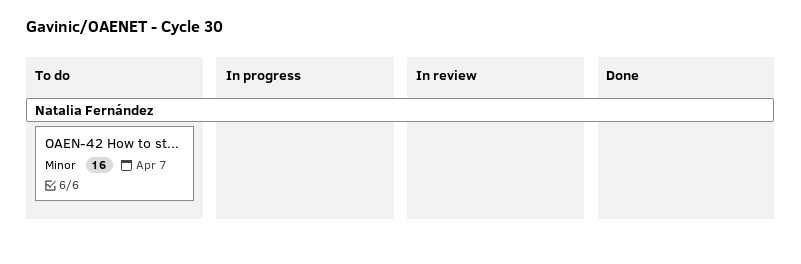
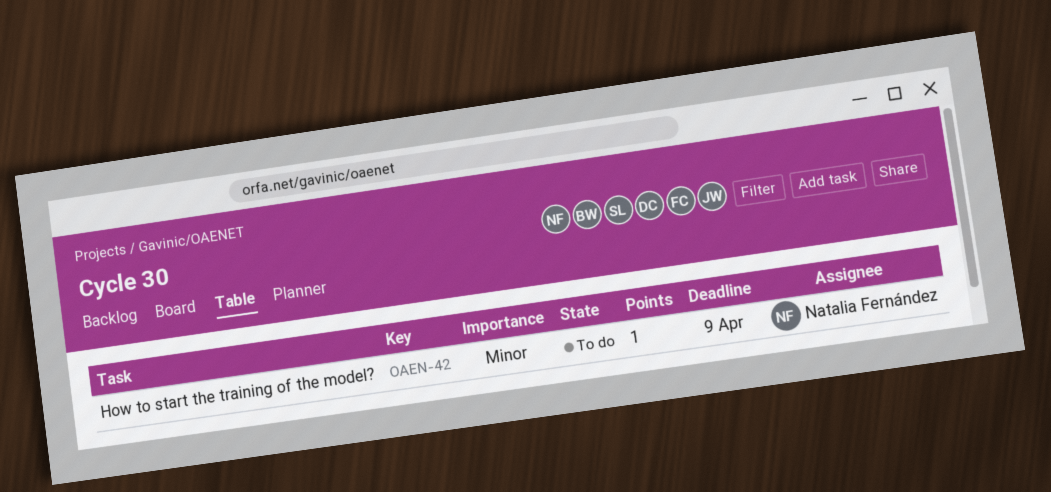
OAEN-42, estimate: 16 -> 1
OAEN-42, due: Apr 7 -> Apr 9

